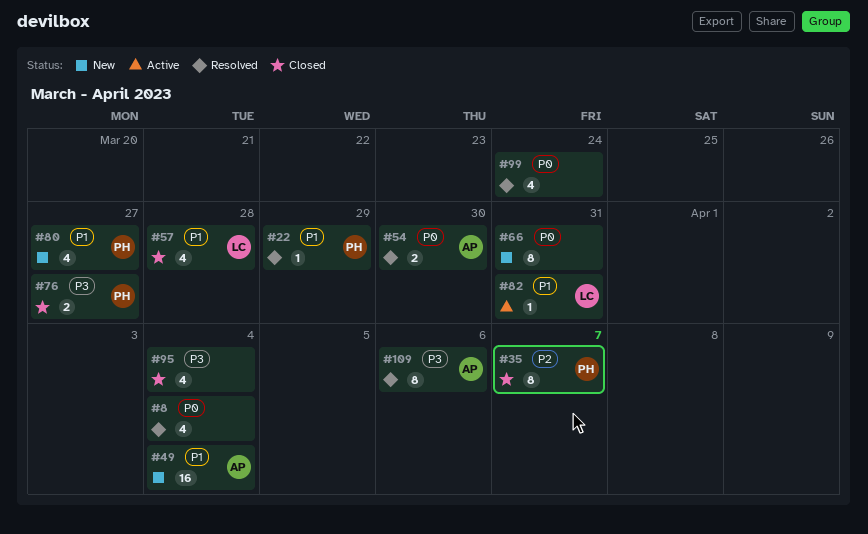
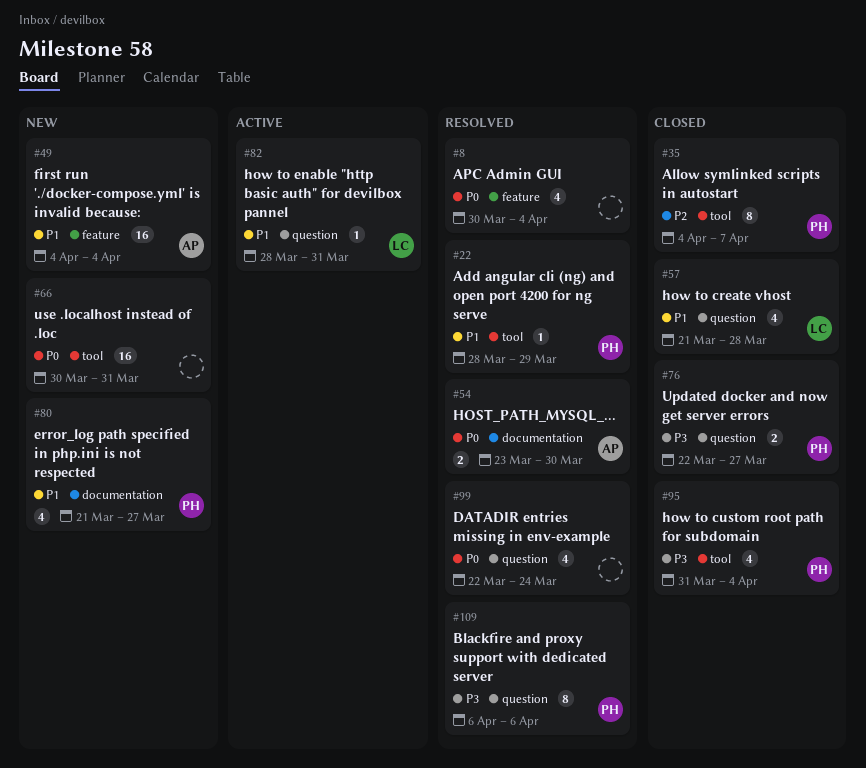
#66, estimate: 8 -> 16
#95, owner: none -> PH
#109, owner: AP -> PH

